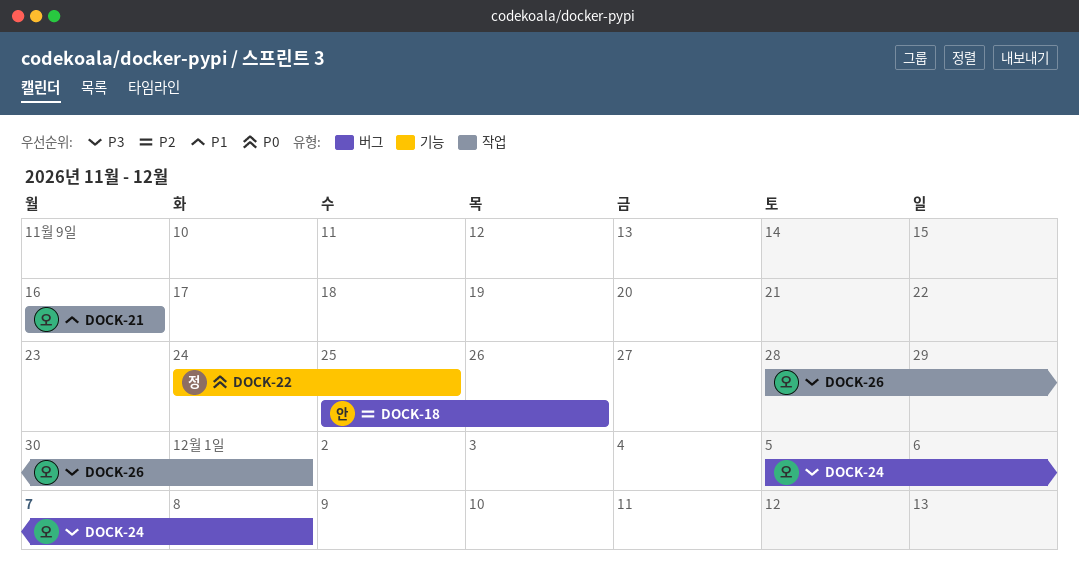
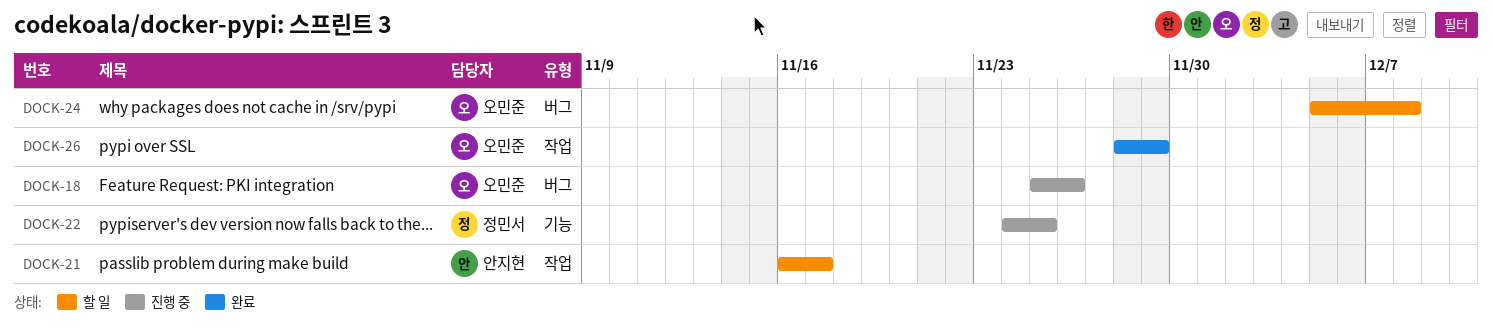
DOCK-18, owner: 안지현 -> 오민준
DOCK-21, owner: 오민준 -> 안지현
DOCK-21, due: Nov 16 -> Nov 17
DOCK-26, due: Dec 1 -> Nov 29

